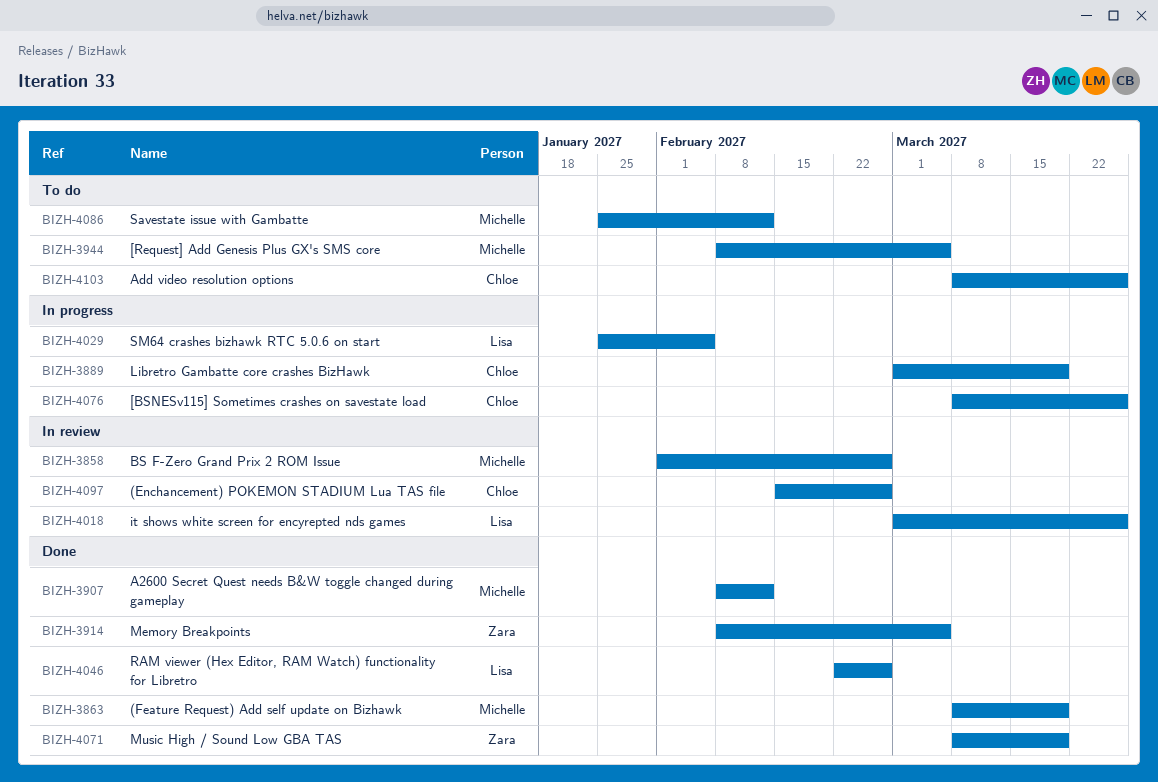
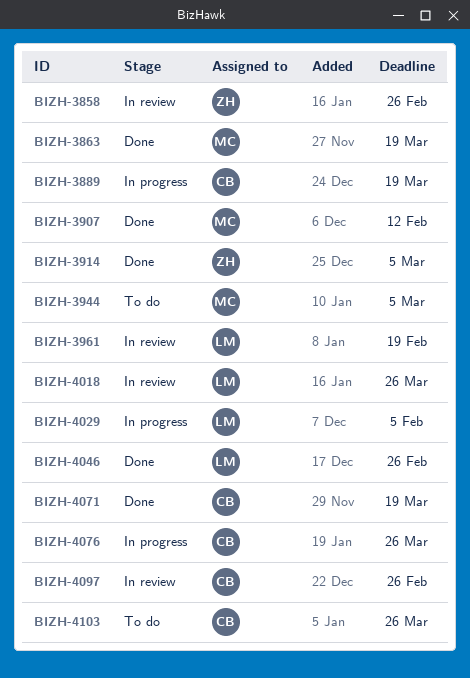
BIZH-3858, owner: Michelle -> Zara
BIZH-3961: none -> present
BIZH-4071, owner: Zara -> Chloe
BIZH-4086: present -> none

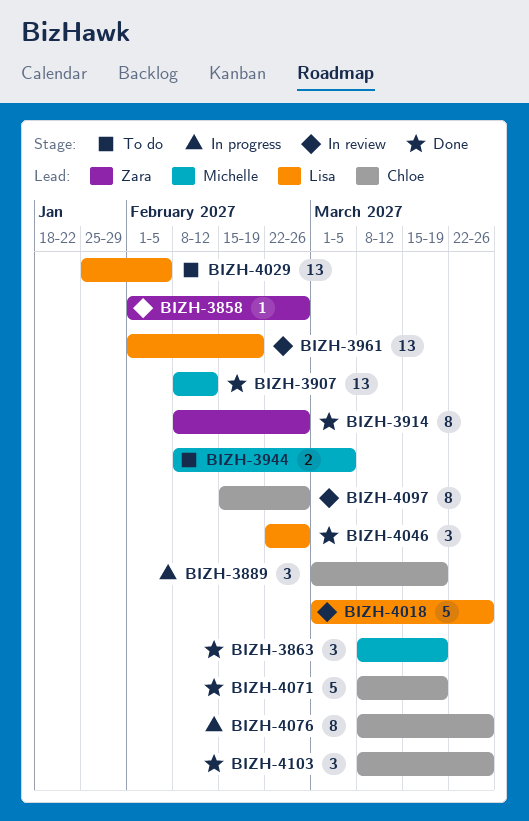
BIZH-3914, due: Mar 5 -> Feb 26
BIZH-4029, status: In progress -> To do
BIZH-4103, status: To do -> Done

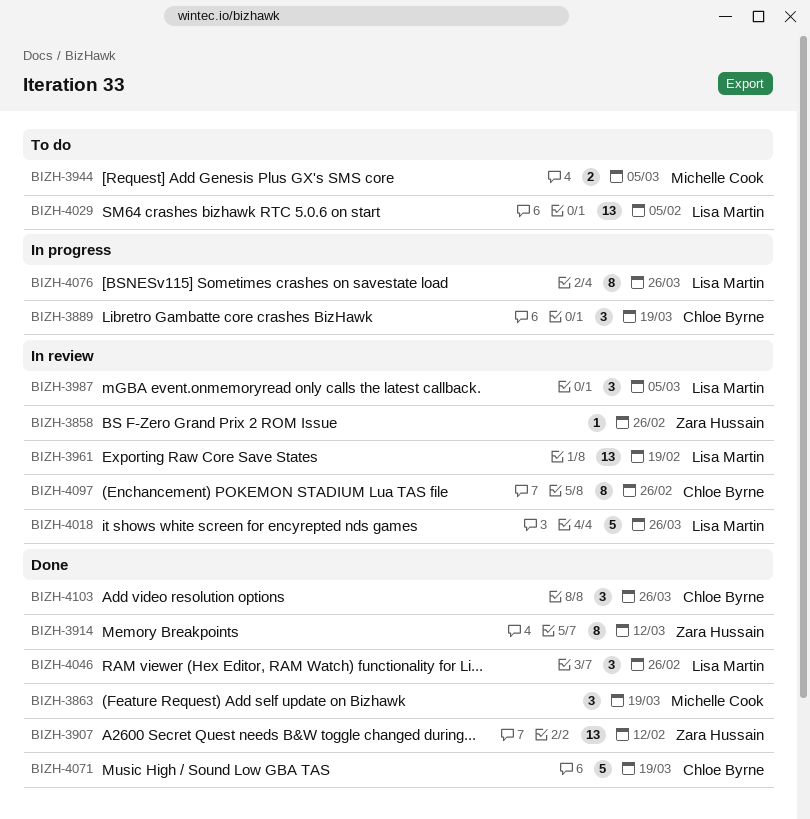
BIZH-3907, owner: Michelle Cook -> Zara Hussain
BIZH-3914, due: Feb 26 -> Mar 12
BIZH-3987: none -> present
BIZH-4076, owner: Chloe Byrne -> Lisa Martin

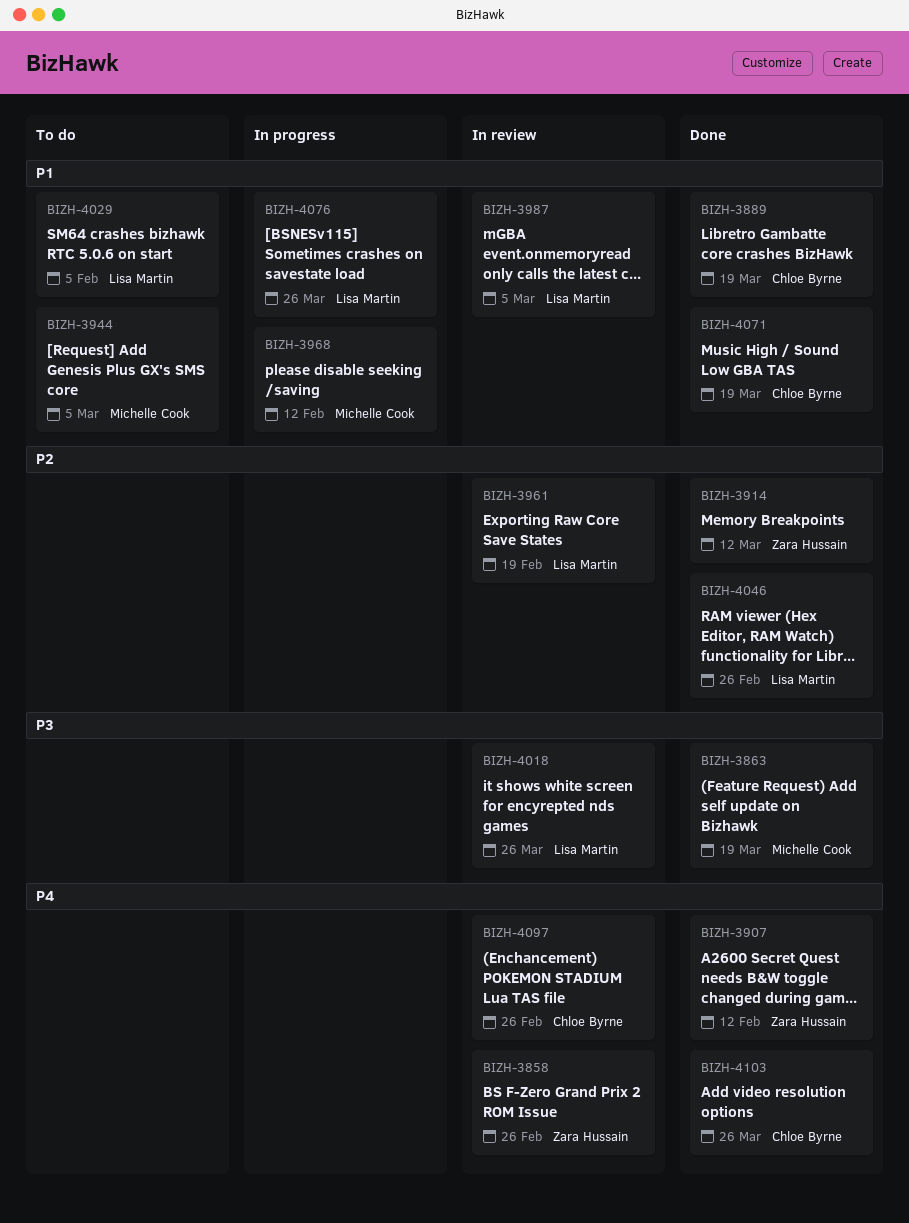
BIZH-3889, status: In progress -> Done
BIZH-3968: none -> present

